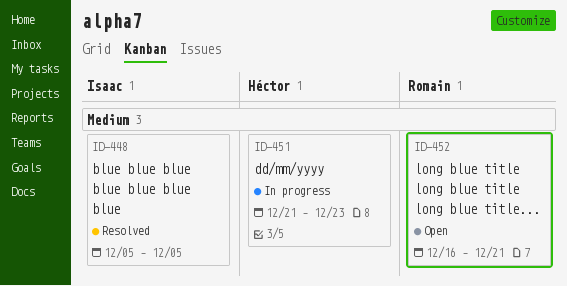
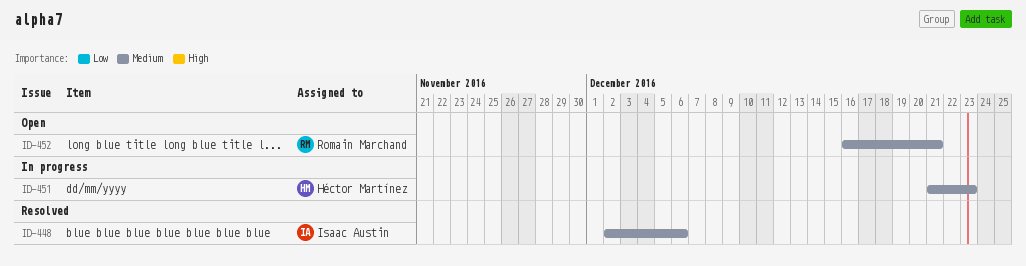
ID-448, start: Dec 5 -> Dec 2
ID-448, due: Dec 5 -> Dec 6

